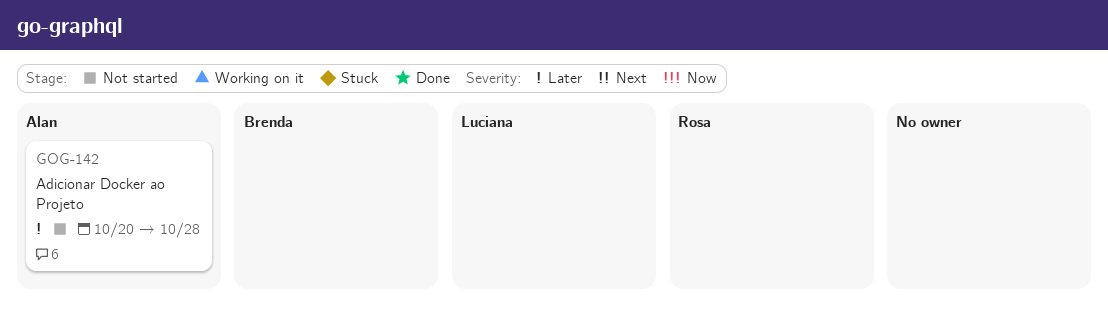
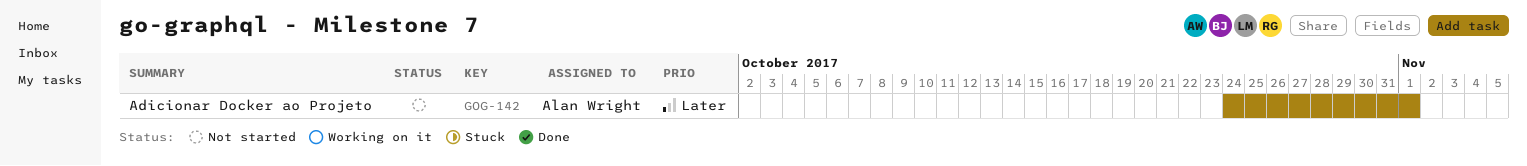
GOG-142, start: Oct 20 -> Oct 24
GOG-142, due: Oct 28 -> Nov 1

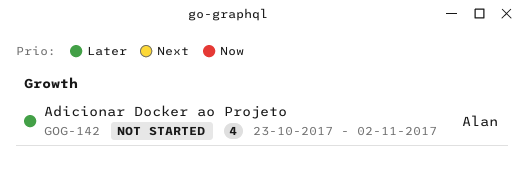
GOG-142, start: Oct 24 -> Oct 23
GOG-142, due: Nov 1 -> Nov 2

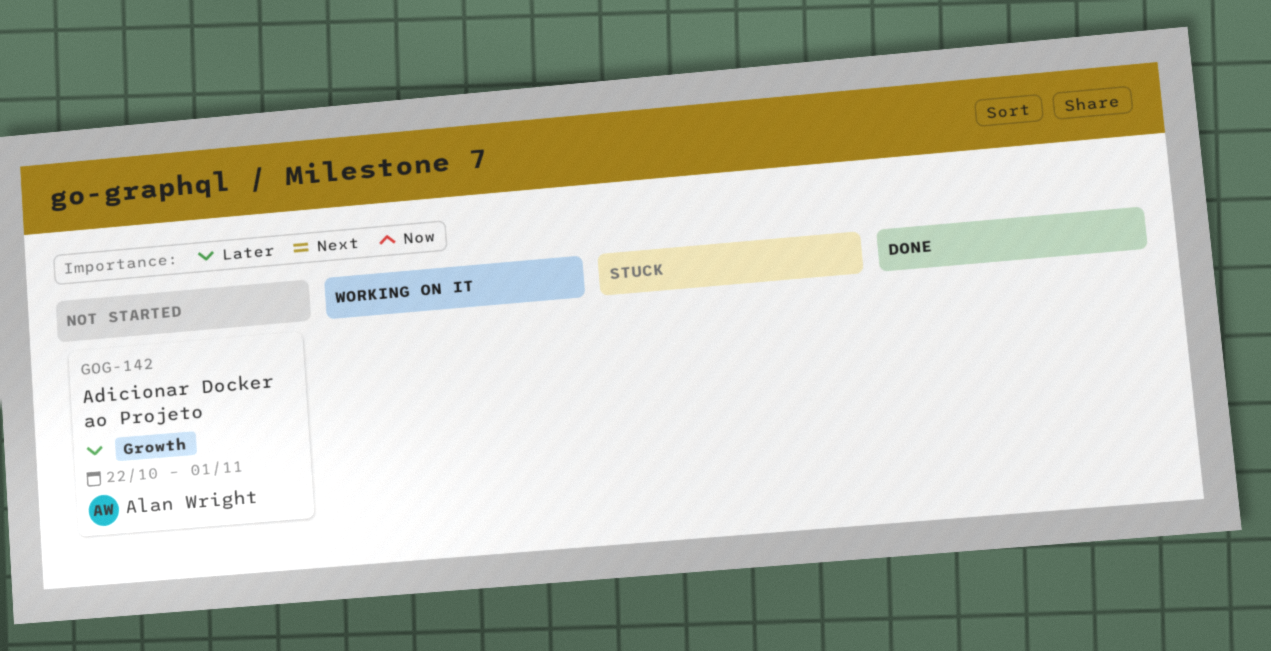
GOG-142, start: Oct 23 -> Oct 22
GOG-142, due: Nov 2 -> Nov 1

